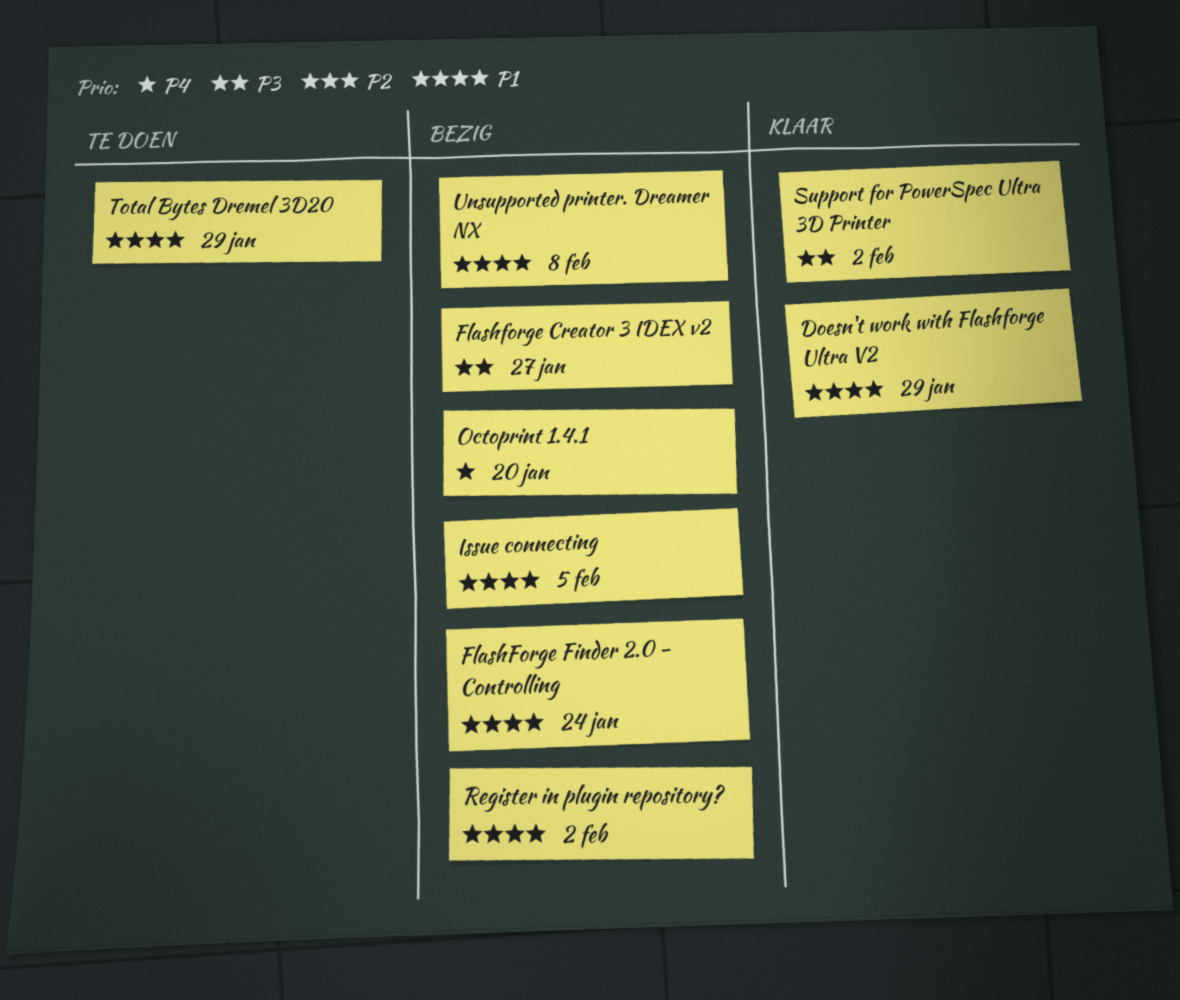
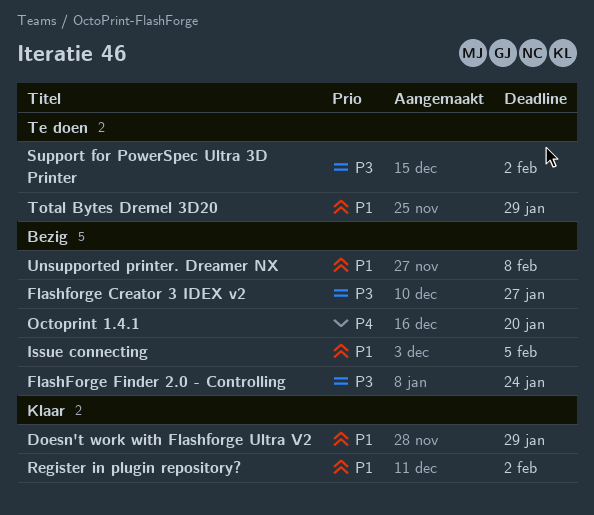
FlashForge Finder 2.0 - Controlling, priority: P1 -> P3
Register in plugin repository?, status: Bezig -> Klaar
Support for PowerSpec Ultra 3D Printer, status: Klaar -> Te doen

